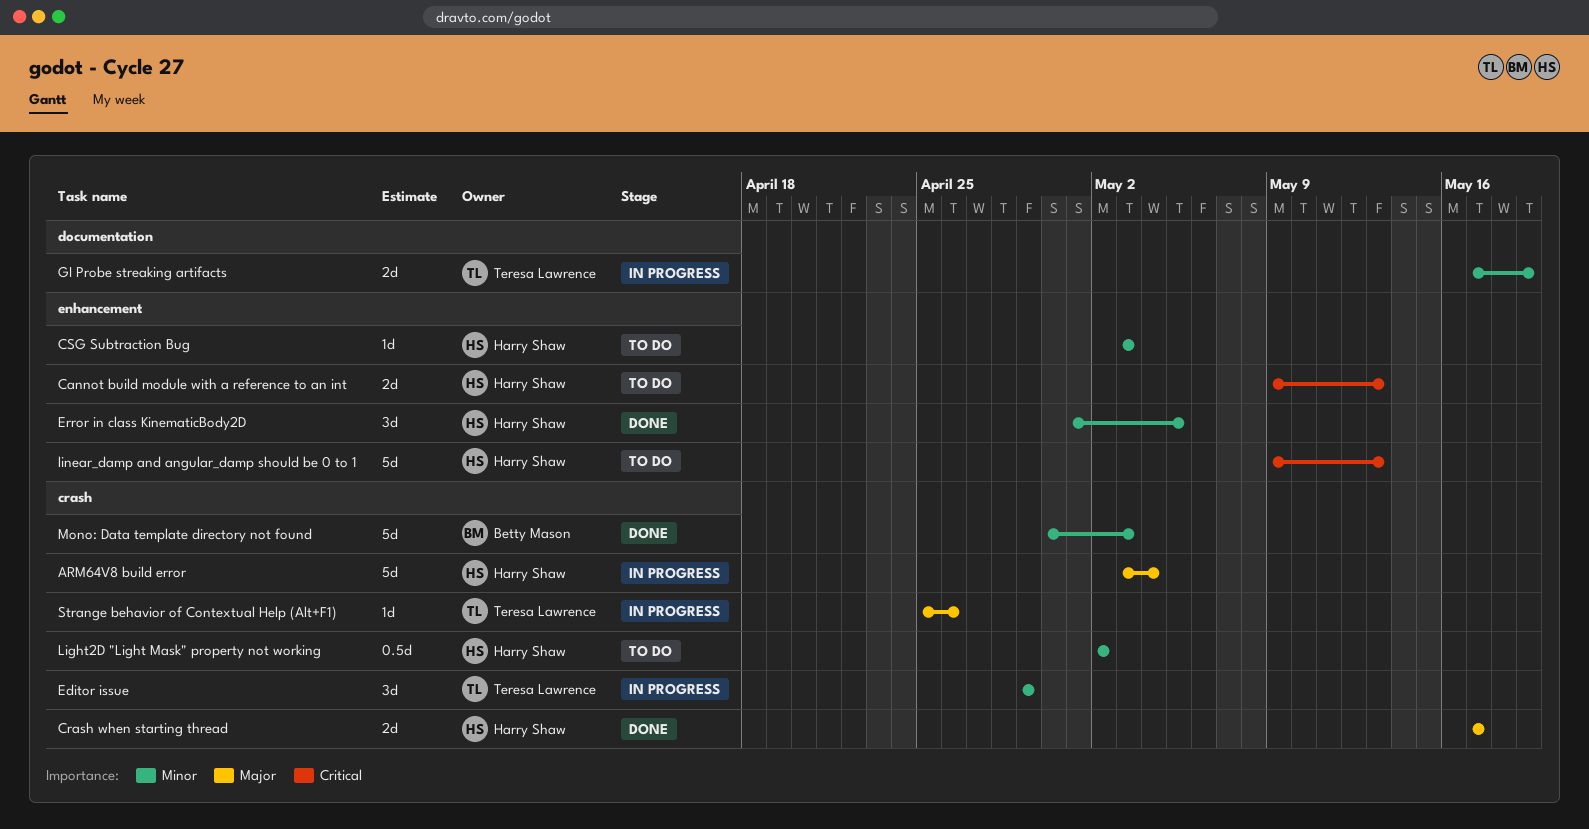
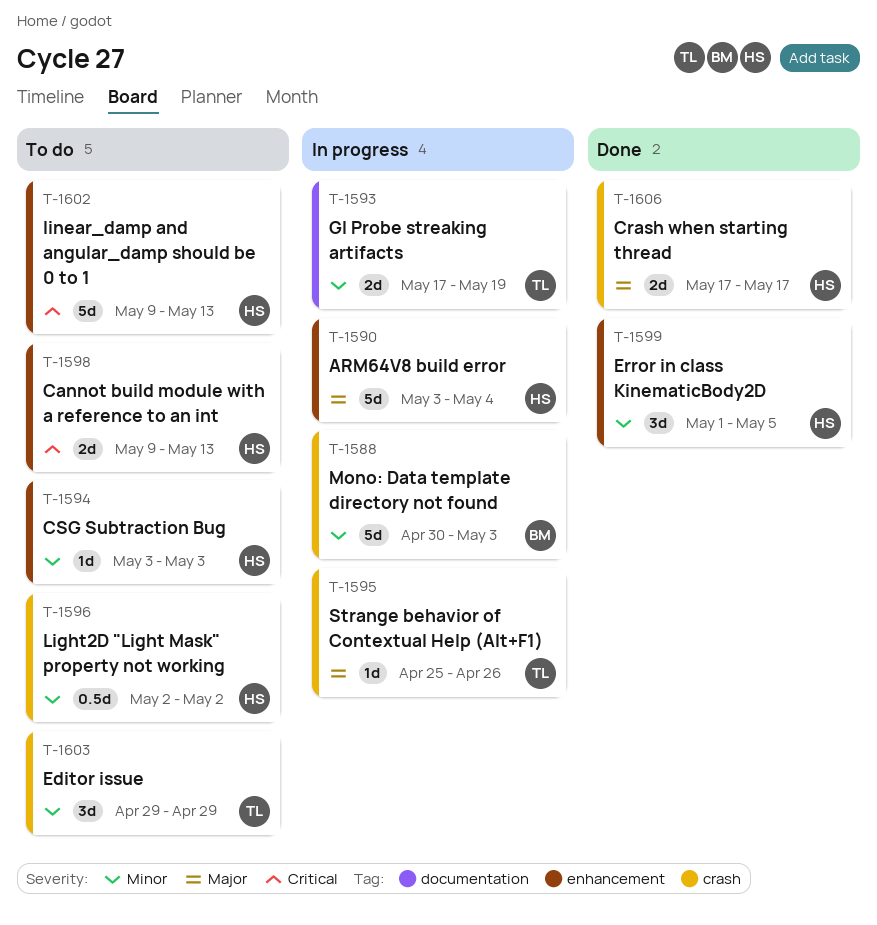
ARM64V8 build error, label: crash -> enhancement
Editor issue, status: In progress -> To do
Mono: Data template directory not found, status: Done -> In progress

